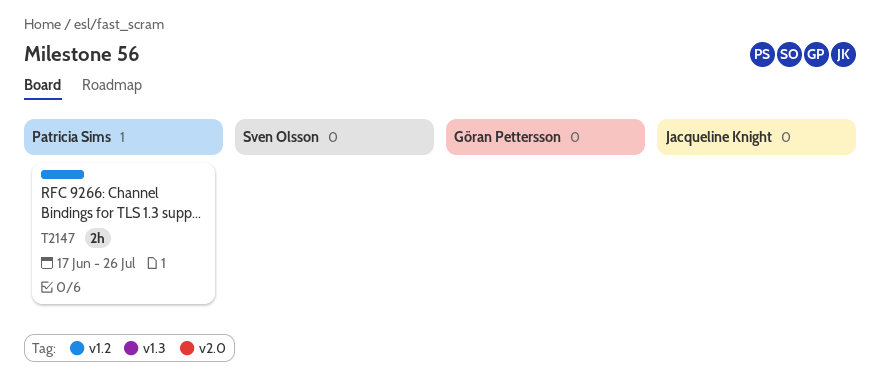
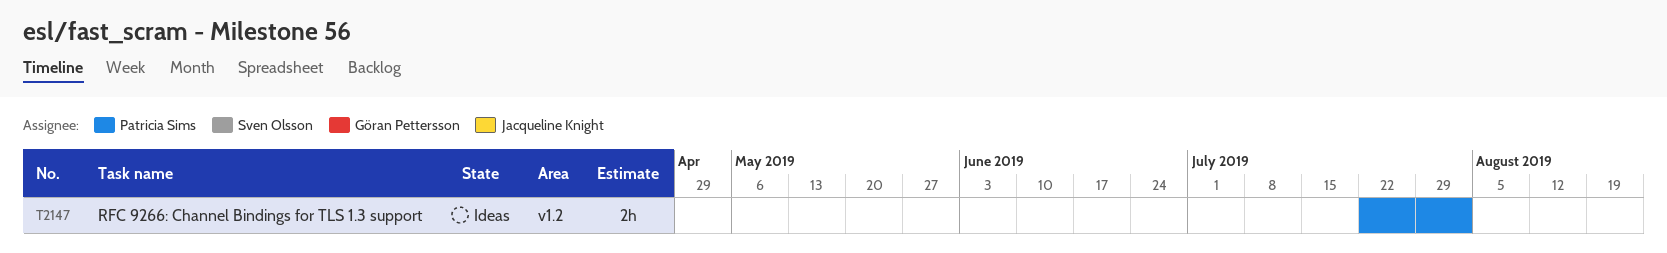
T2147, start: Jun 17 -> Jul 22
T2147, due: Jul 26 -> Aug 2

